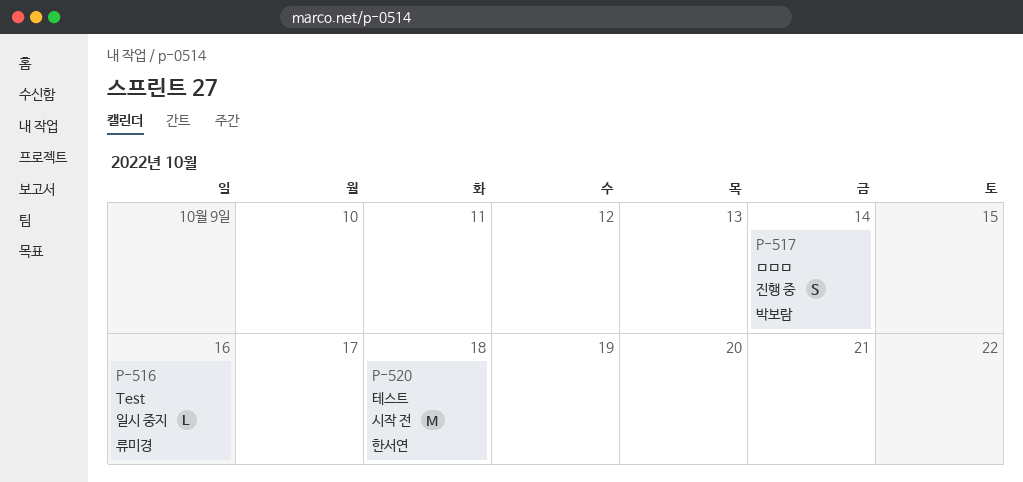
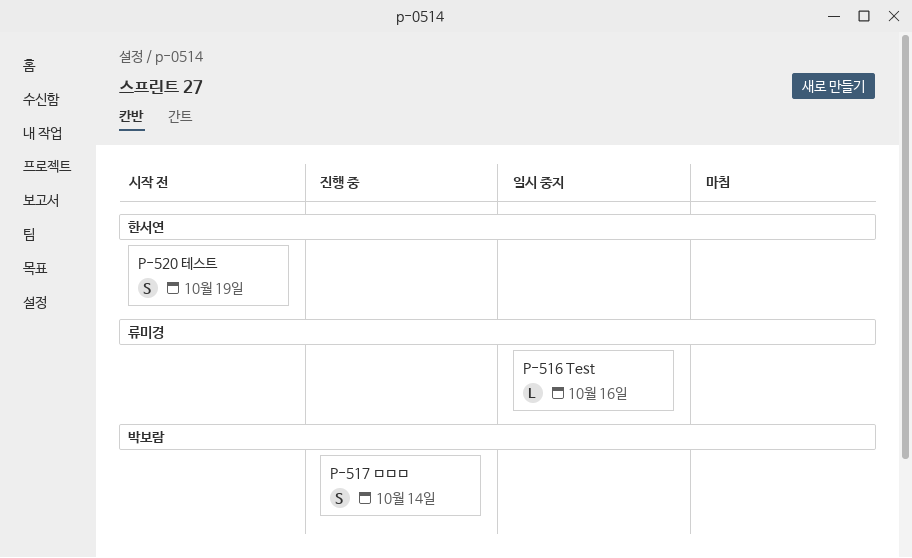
P-520, estimate: M -> S
P-520, due: Oct 18 -> Oct 19

